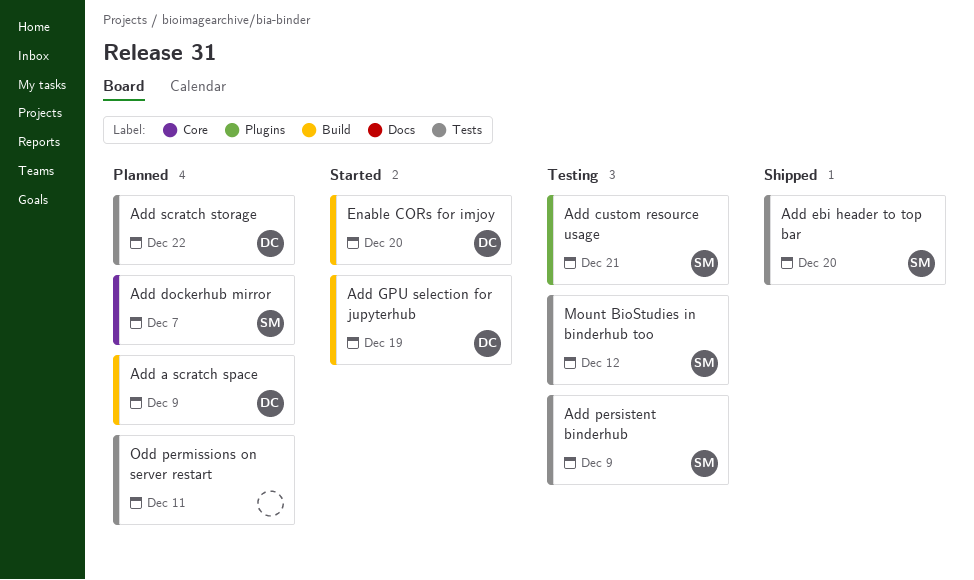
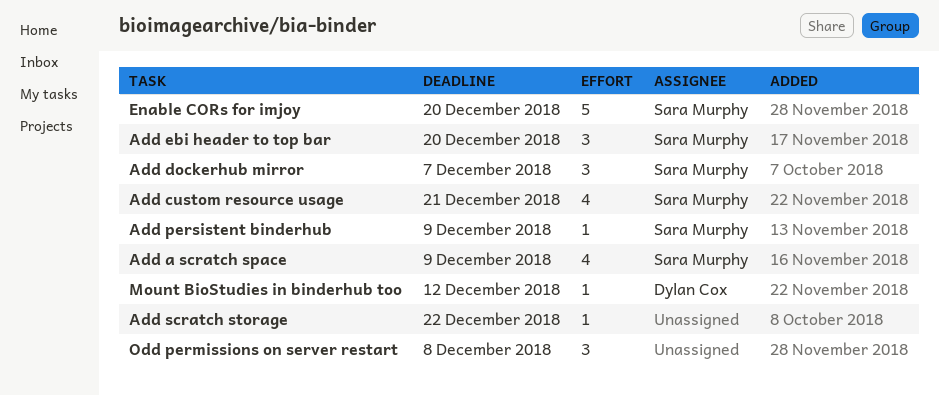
Add a scratch space, owner: Dylan Cox -> Sara Murphy
Add GPU selection for jupyterhub: present -> none
Add scratch storage, owner: Dylan Cox -> none
Enable CORs for imjoy, owner: Dylan Cox -> Sara Murphy
Mount BioStudies in binderhub too, owner: Sara Murphy -> Dylan Cox
Odd permissions on server restart, due: Dec 11 -> Dec 8

